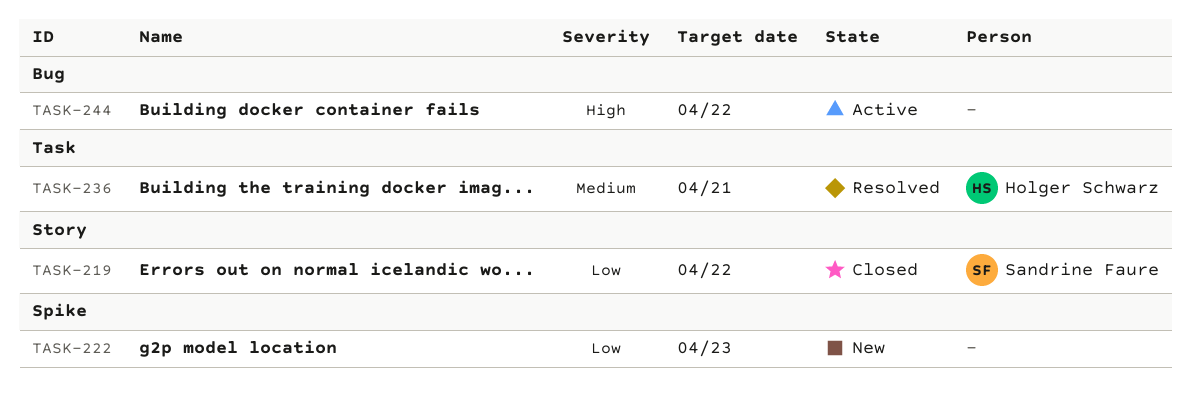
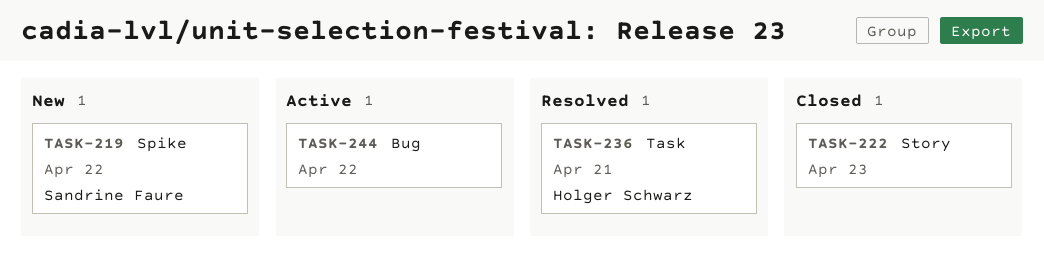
TASK-219, status: Closed -> New
TASK-219, label: Story -> Spike
TASK-222, status: New -> Closed
TASK-222, label: Spike -> Story

